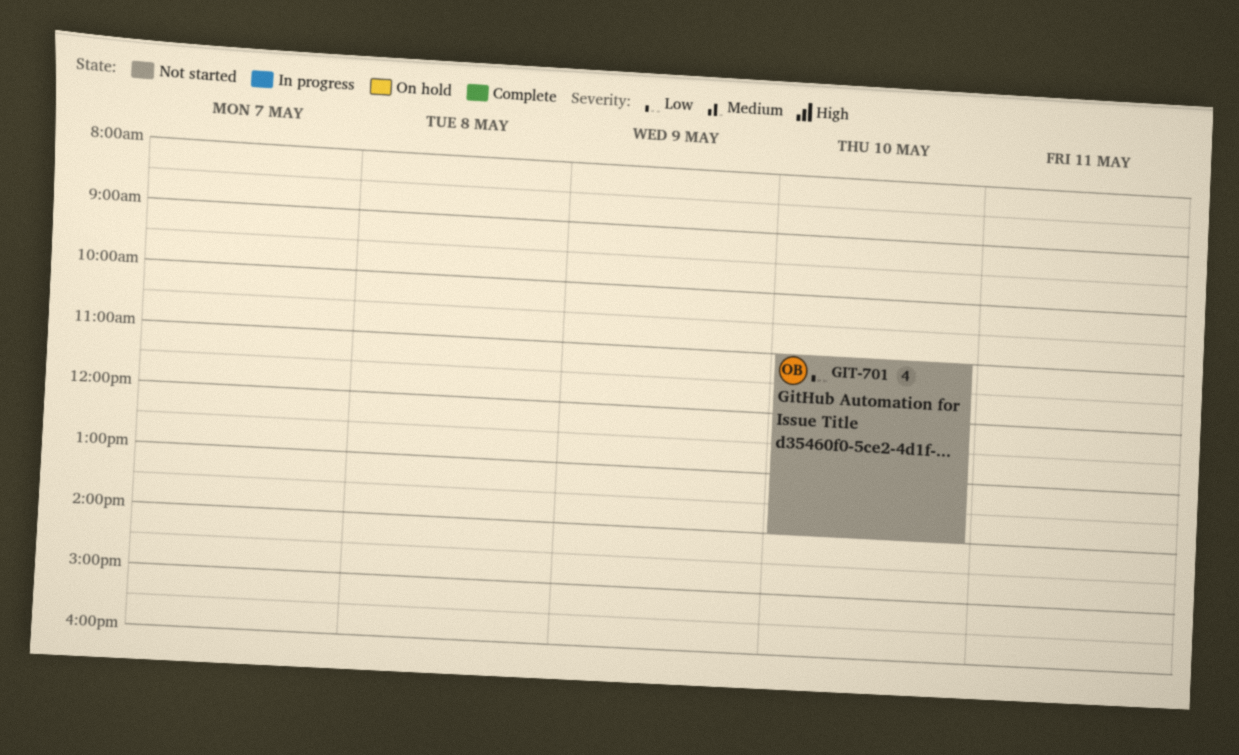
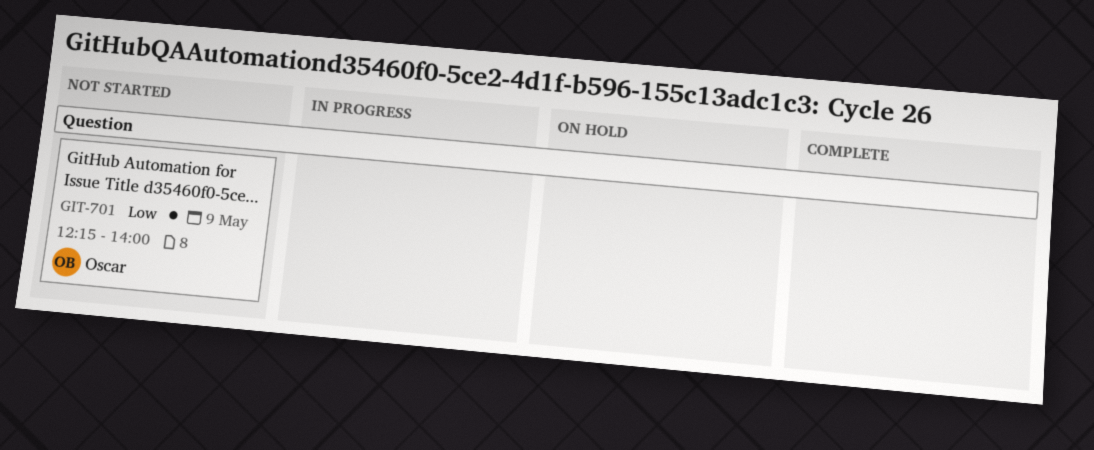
GIT-701, estimate: 4 -> 1
GIT-701, day: May 10 -> May 9
GIT-701, begins: 11:00 -> 12:15

